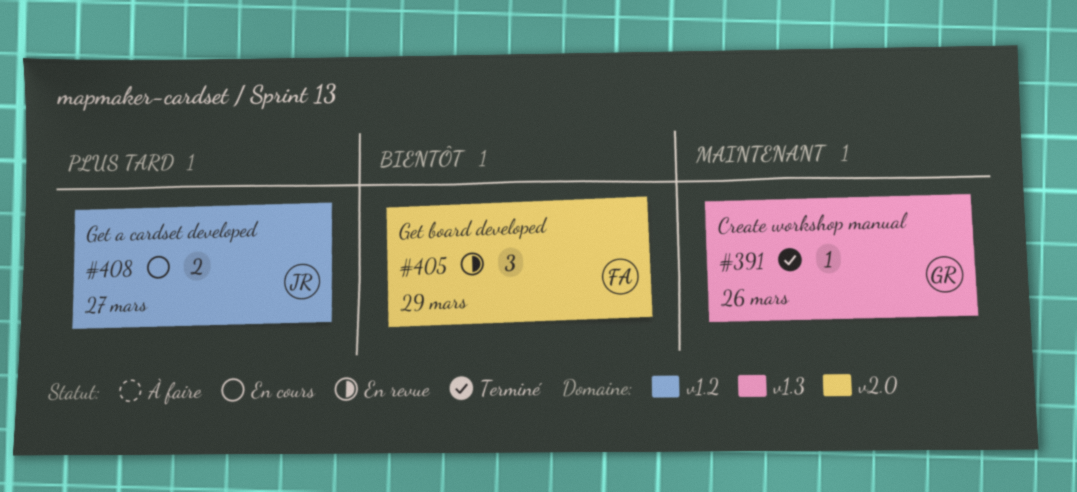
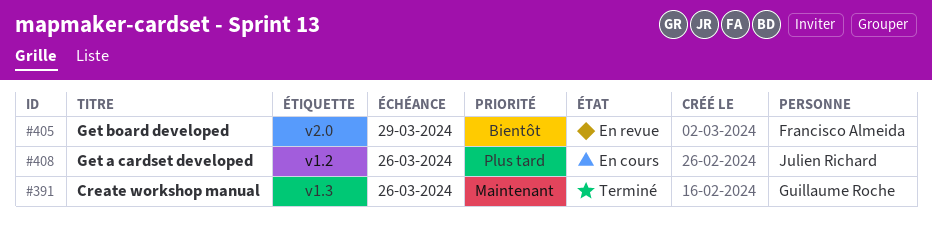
#408, due: Mar 27 -> Mar 26

